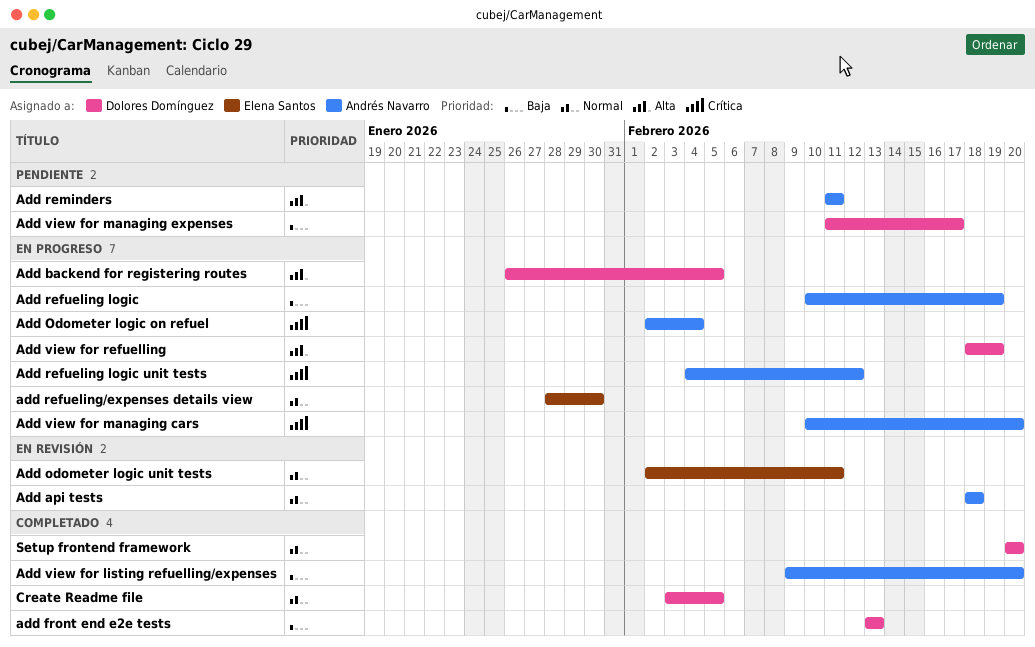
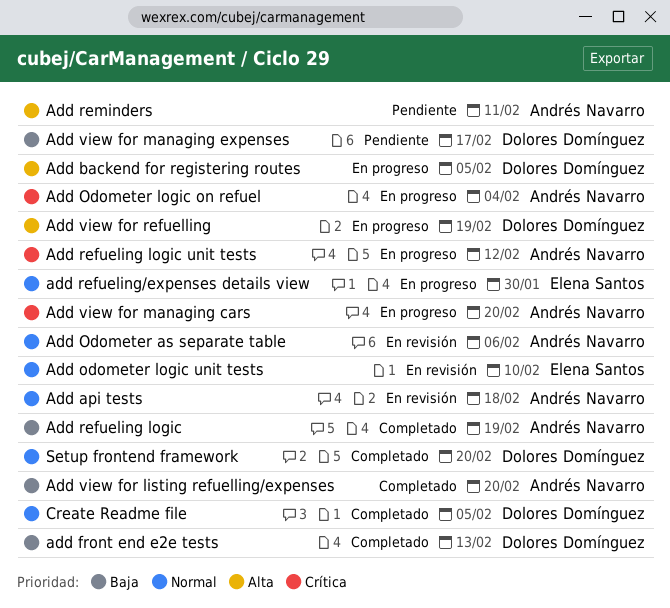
Add Odometer as separate table: none -> present
Add odometer logic unit tests, due: Feb 11 -> Feb 10
Add refueling logic, status: En progreso -> Completado

